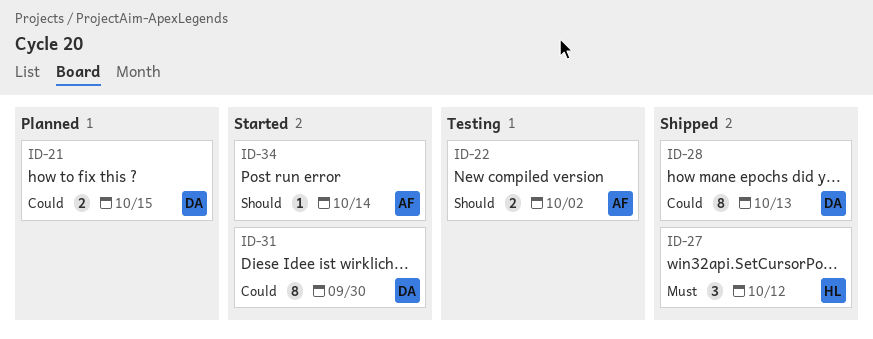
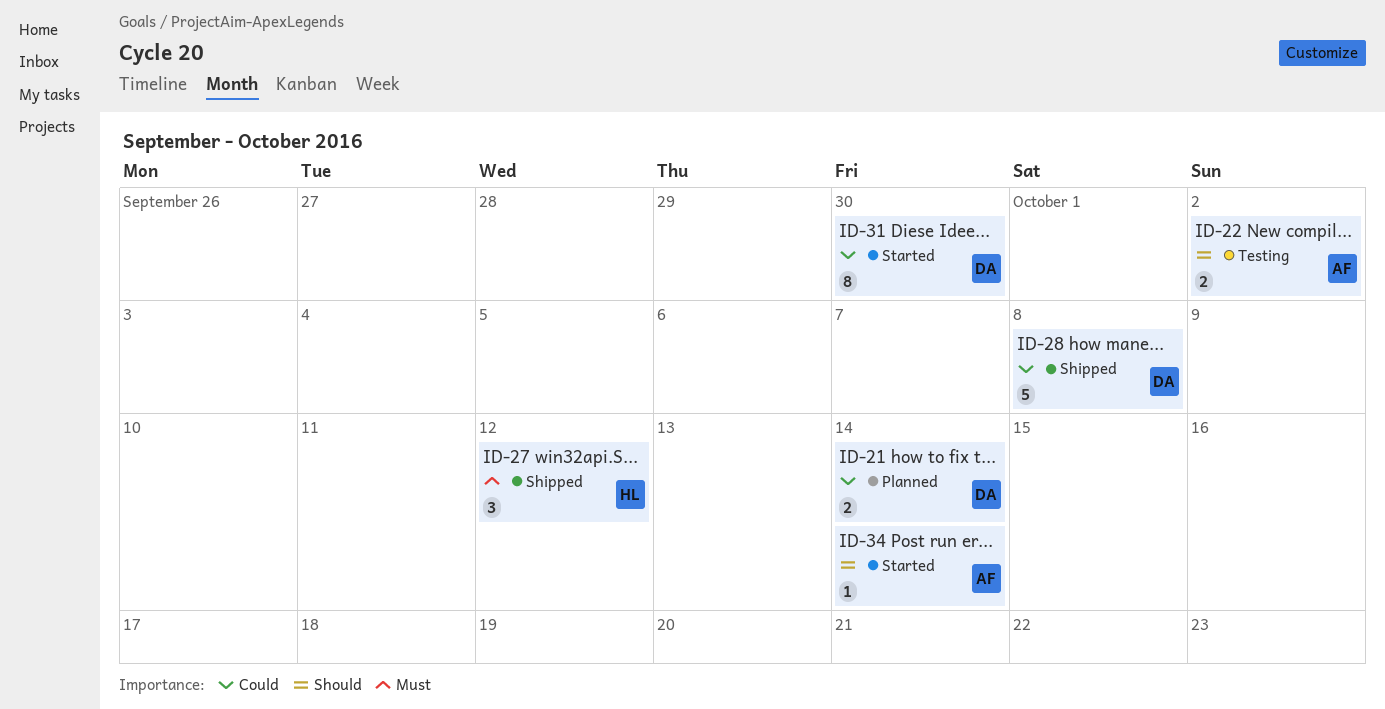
ID-21, due: Oct 15 -> Oct 14
ID-28, estimate: 8 -> 5
ID-28, due: Oct 13 -> Oct 8

